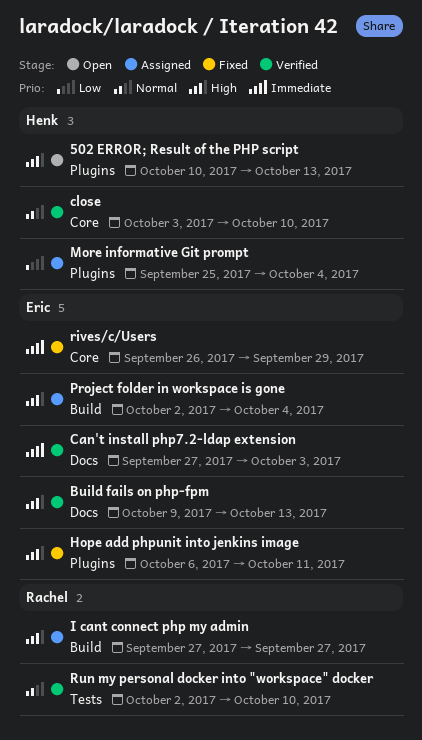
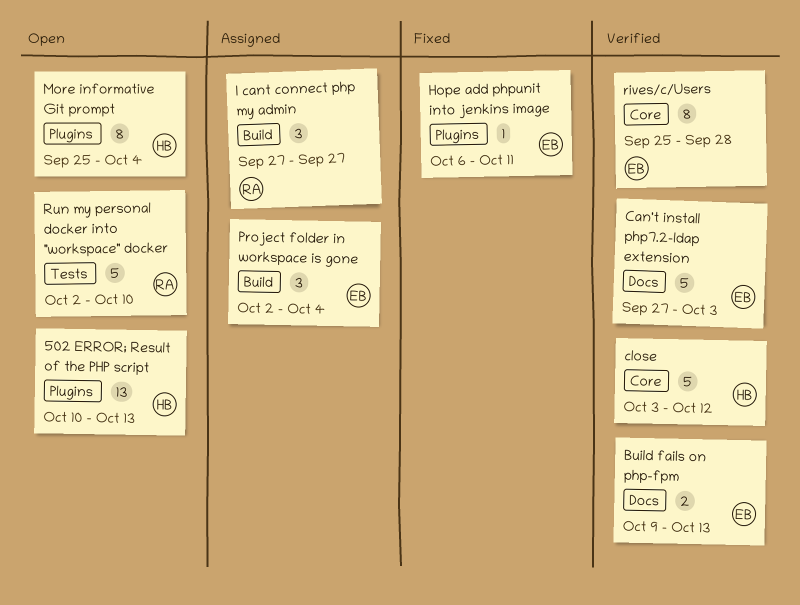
close, due: Oct 10 -> Oct 12
More informative Git prompt, status: Assigned -> Open
rives/c/Users, status: Fixed -> Verified
rives/c/Users, start: Sep 26 -> Sep 25
rives/c/Users, due: Sep 29 -> Sep 28
Run my personal docker into "workspace" docker, status: Verified -> Open

